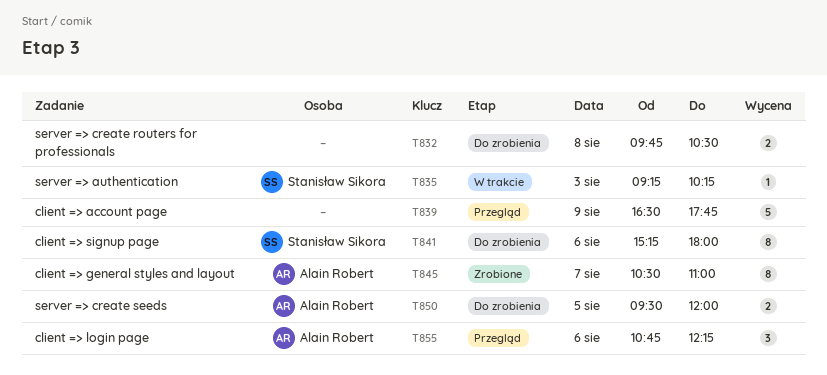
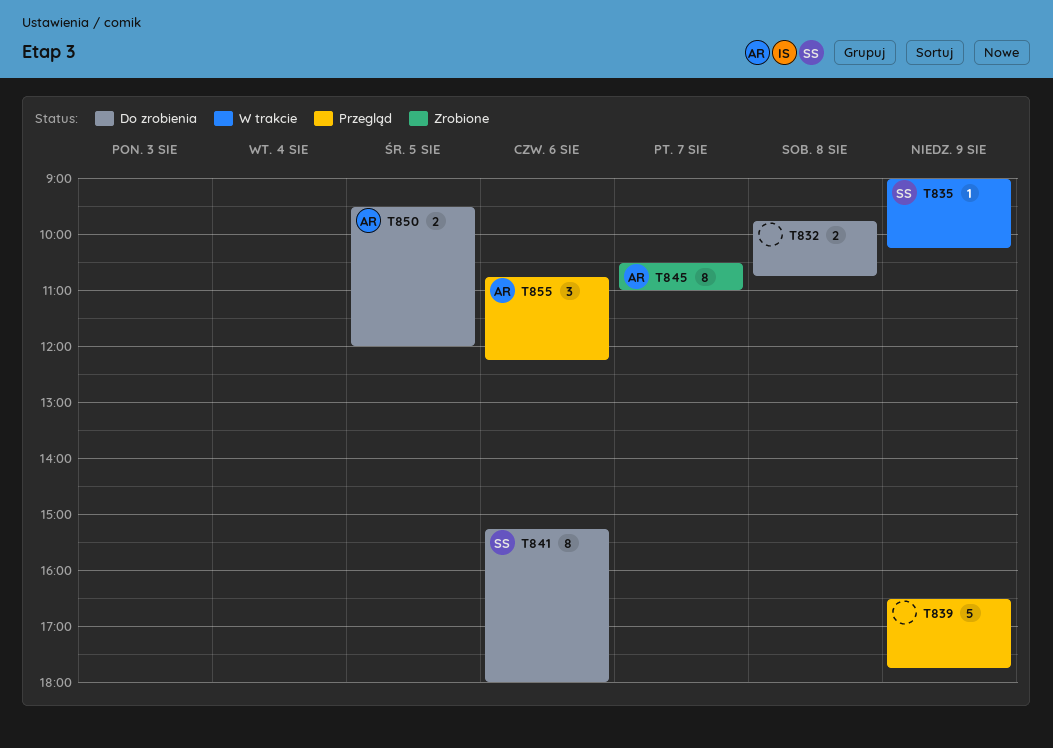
T832, ends: 10:30 -> 10:45
T835, day: Aug 3 -> Aug 9
T835, begins: 09:15 -> 09:00

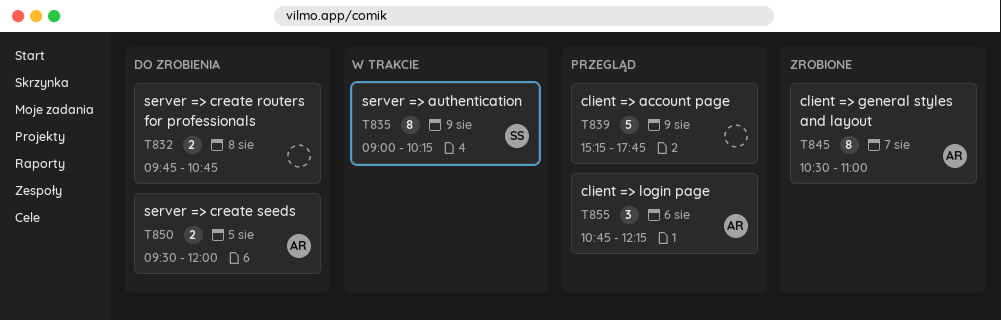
T835, estimate: 1 -> 8
T839, begins: 16:30 -> 15:15
T841: present -> none

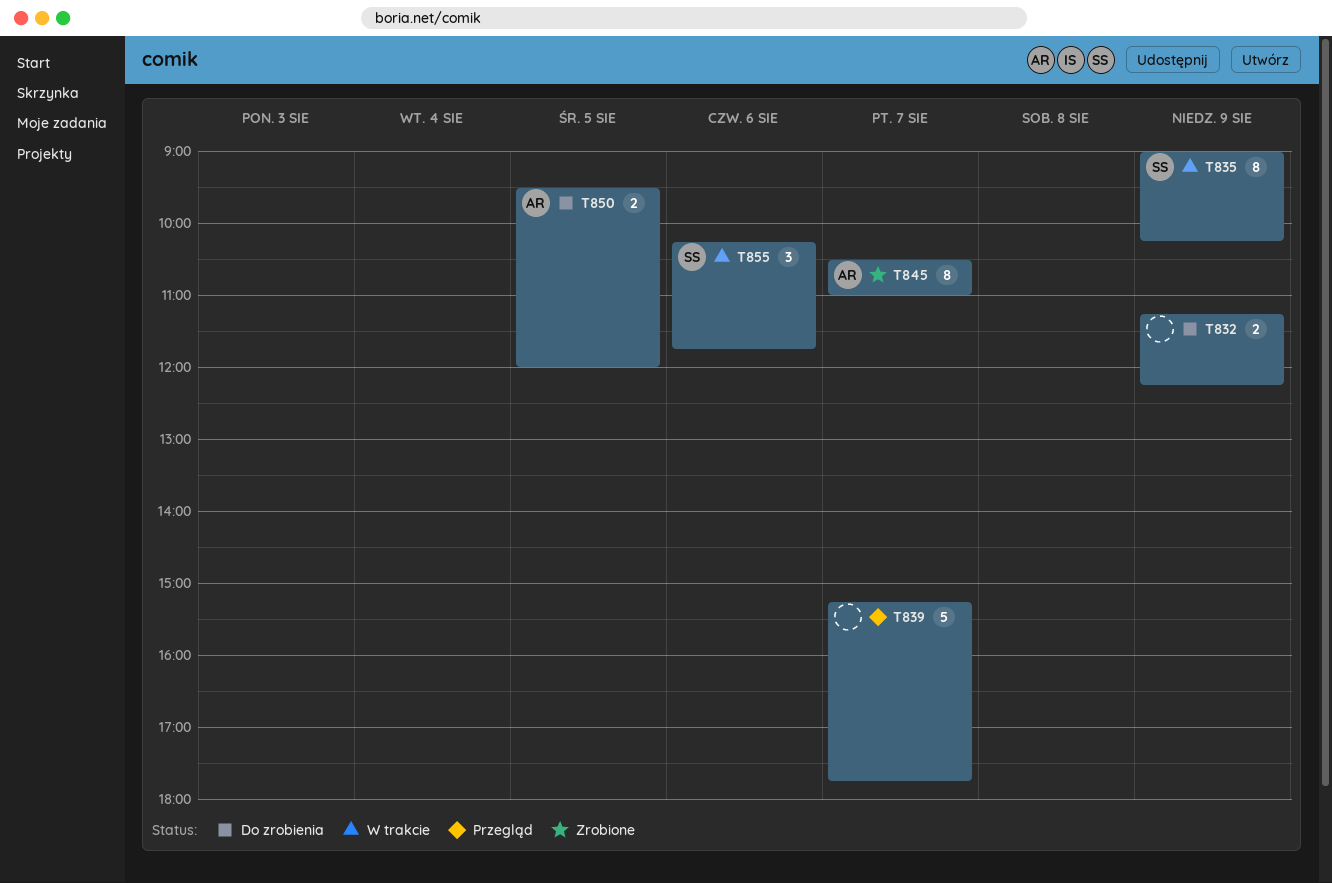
T832, day: Aug 8 -> Aug 9
T832, begins: 09:45 -> 11:15
T832, ends: 10:45 -> 12:15
T839, day: Aug 9 -> Aug 7
T855, status: Przegląd -> W trakcie
T855, owner: AR -> SS
T855, begins: 10:45 -> 10:15
T855, ends: 12:15 -> 11:45

